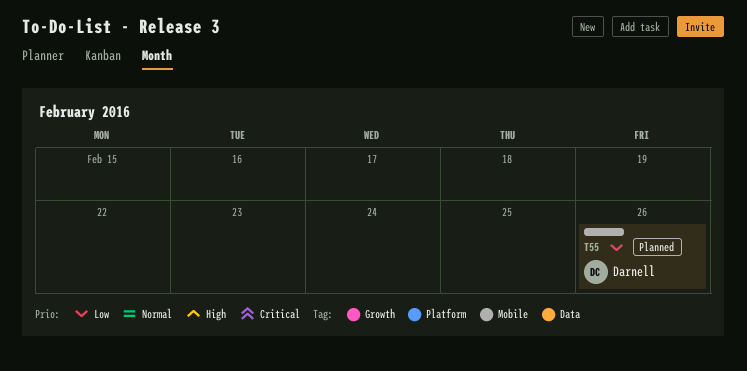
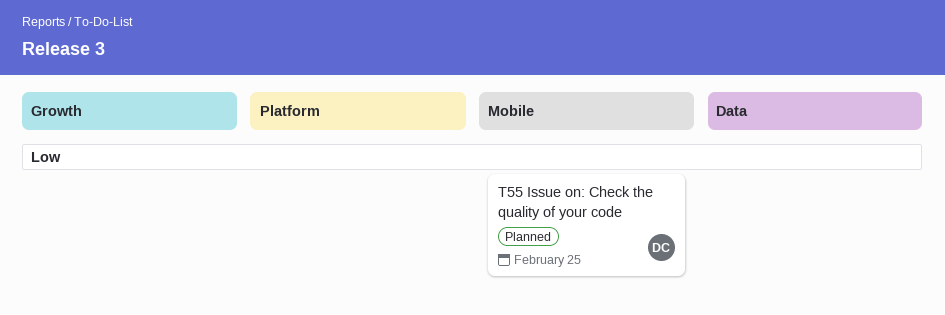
T55, due: Feb 26 -> Feb 25

